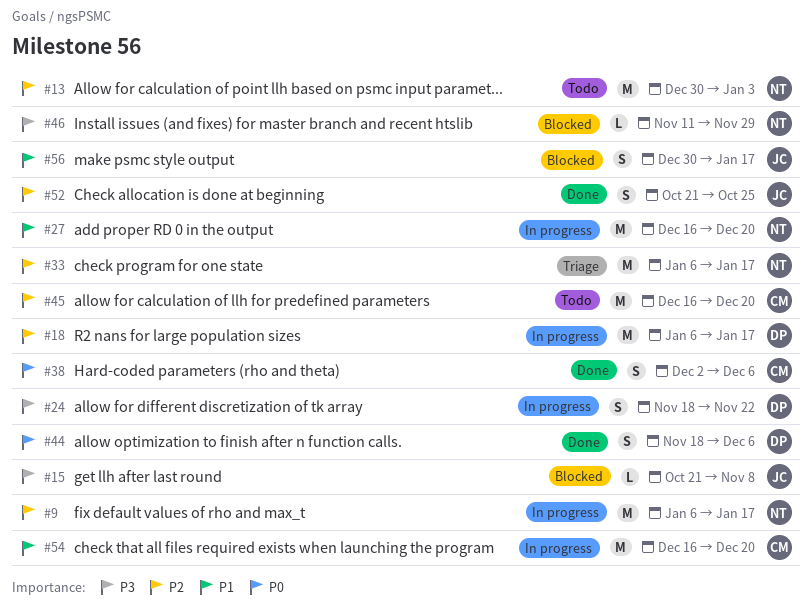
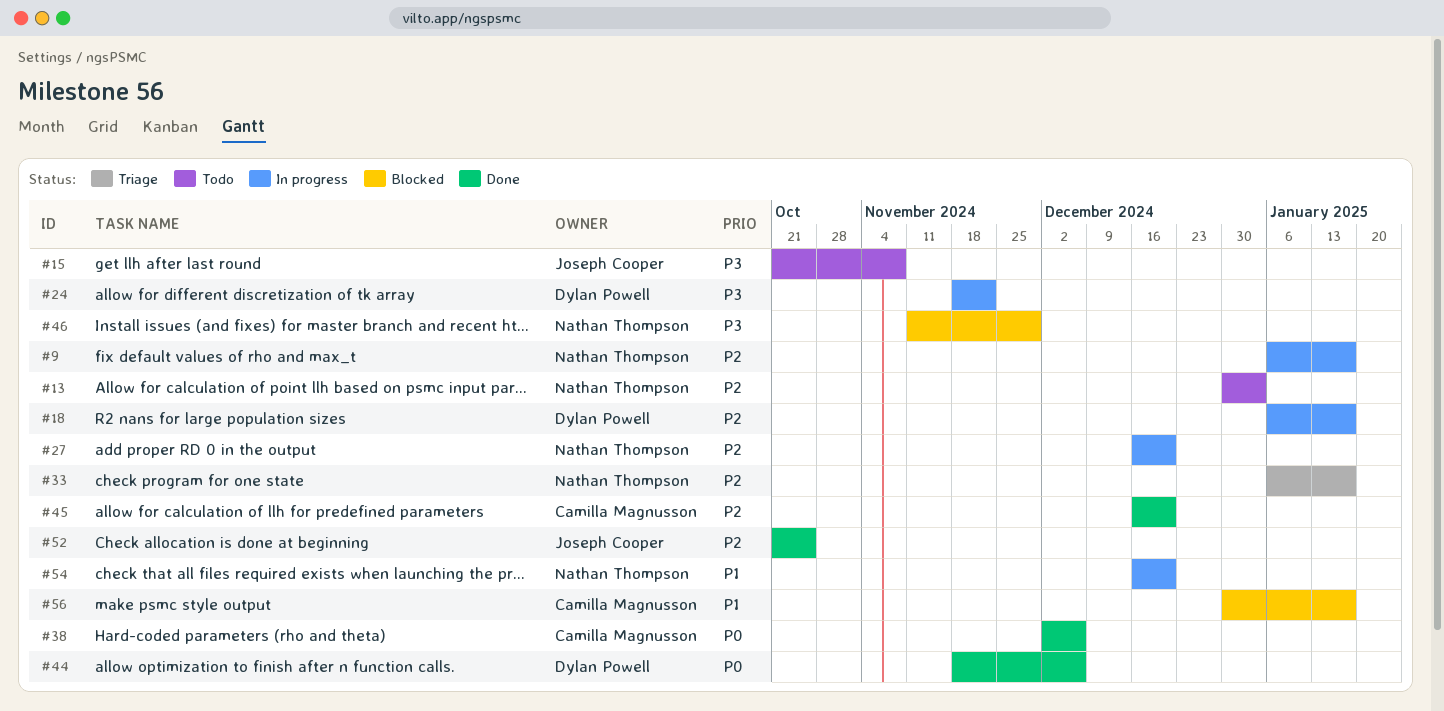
#15, status: Blocked -> Todo
#27, priority: P1 -> P2
#45, status: Todo -> Done
#54, owner: Camilla Magnusson -> Nathan Thompson
#56, owner: Joseph Cooper -> Camilla Magnusson

